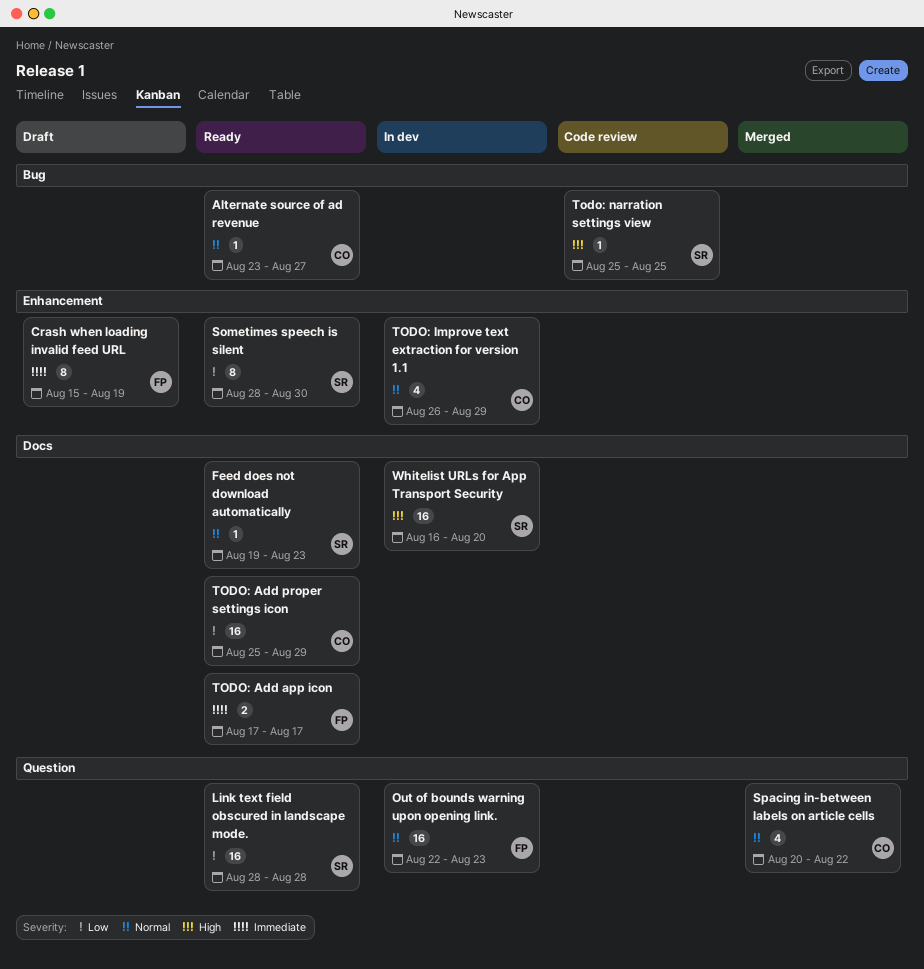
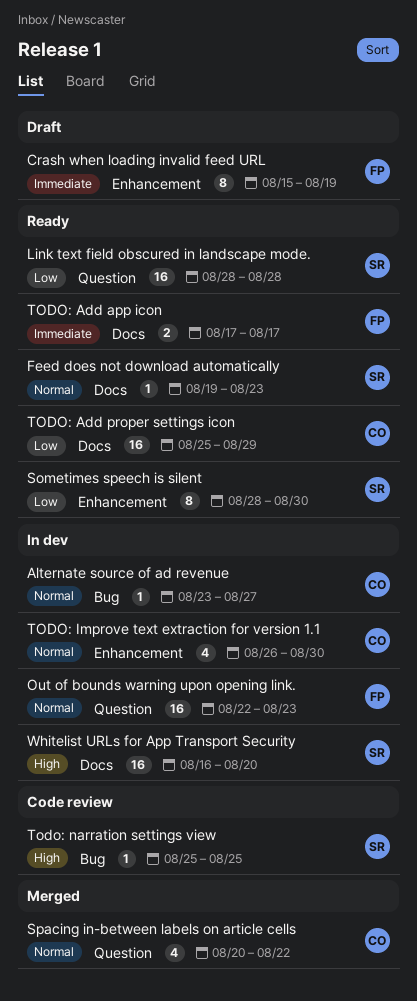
Alternate source of ad revenue, status: Ready -> In dev
TODO: Improve text extraction for version 1.1, due: Aug 29 -> Aug 30

